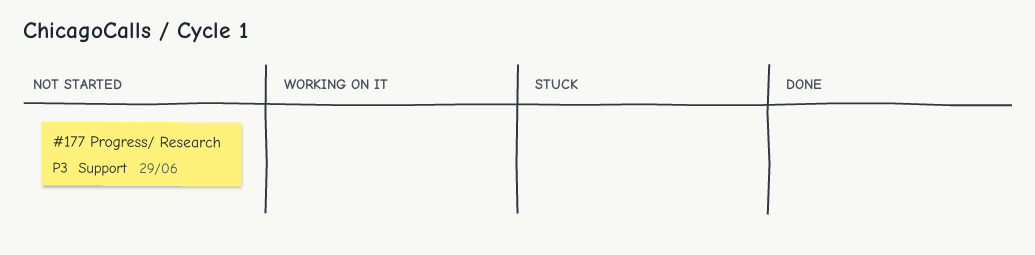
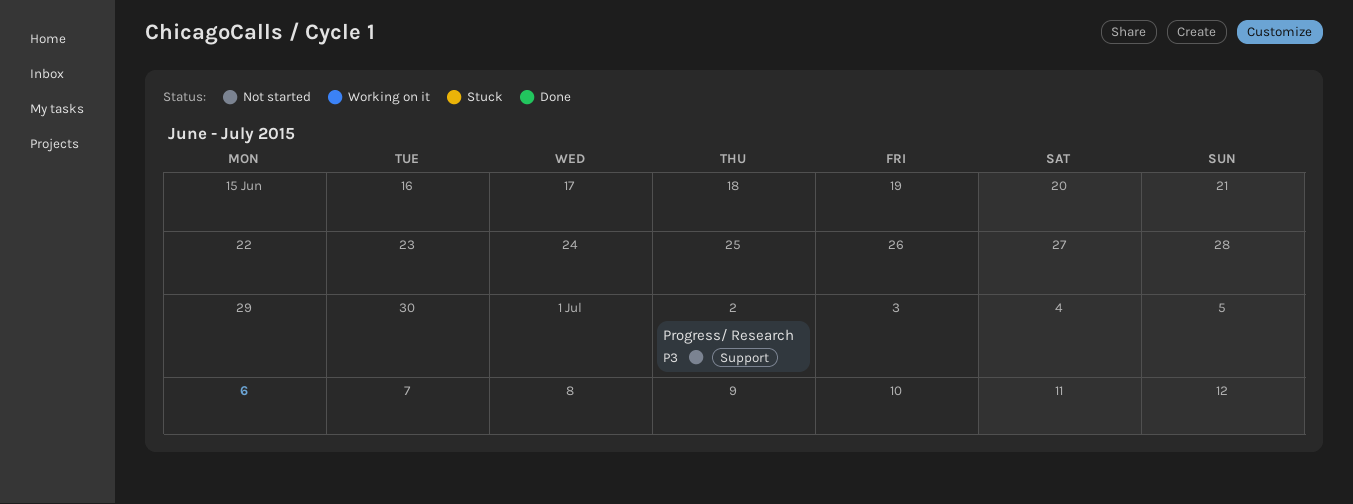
Progress/ Research, due: Jun 29 -> Jul 2

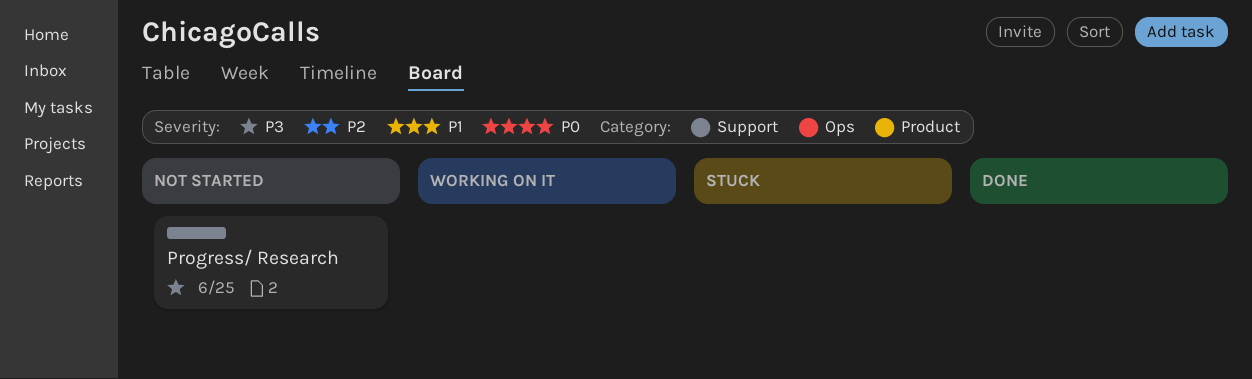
Progress/ Research, due: Jul 2 -> Jun 25

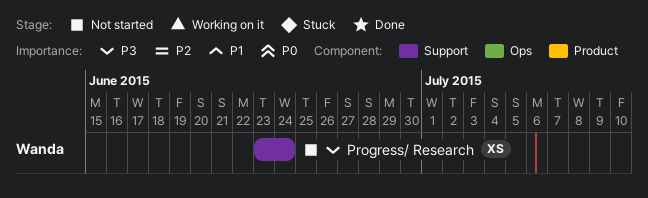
Progress/ Research, due: Jun 25 -> Jun 24

